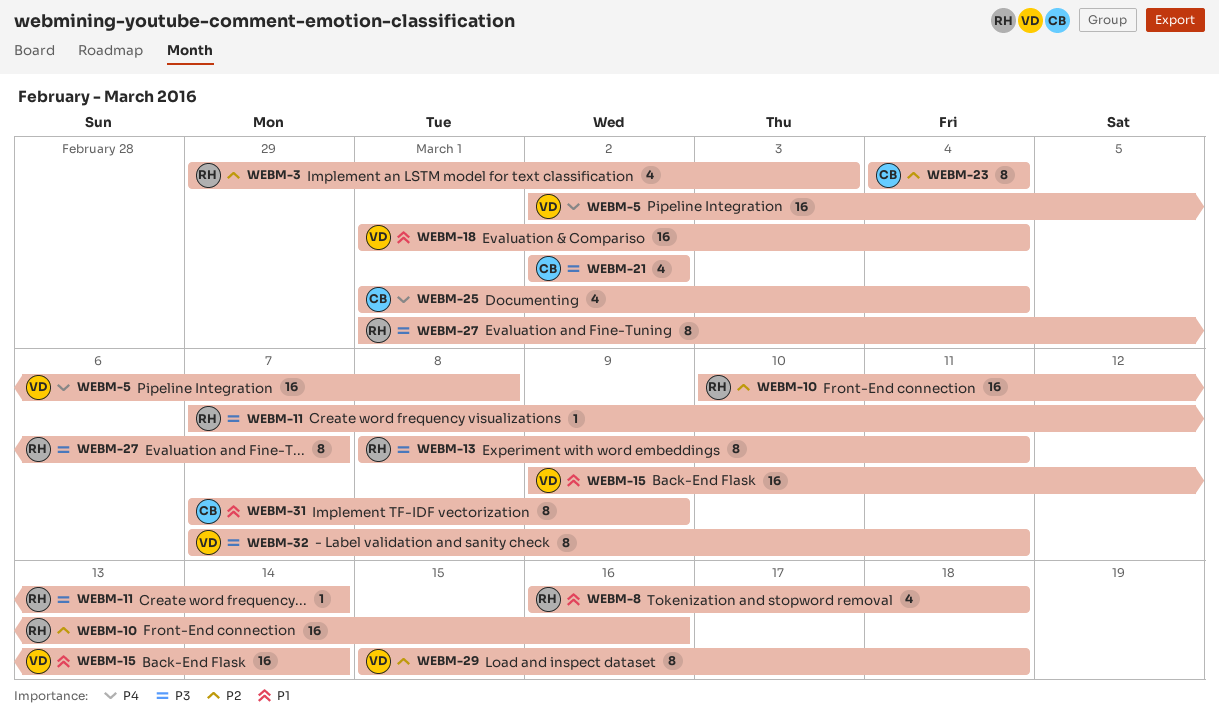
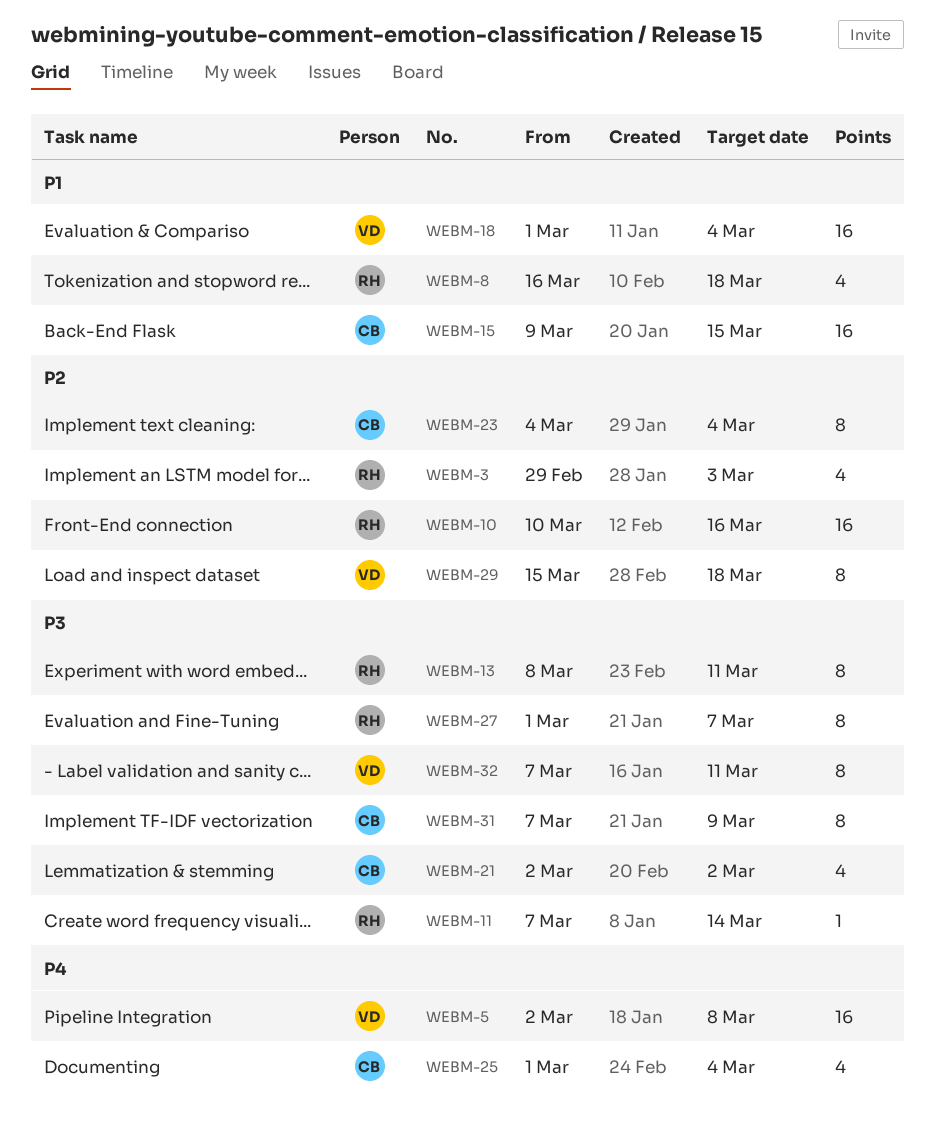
WEBM-15, owner: VD -> CB
WEBM-15, due: Mar 14 -> Mar 15
WEBM-31, priority: P1 -> P3

